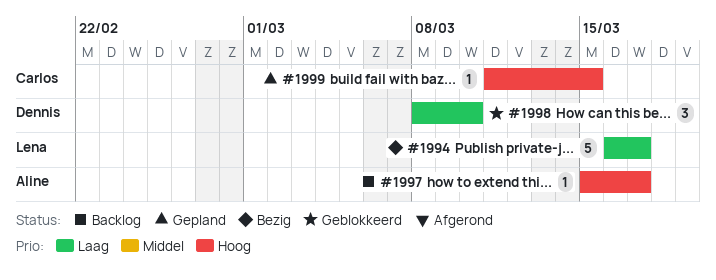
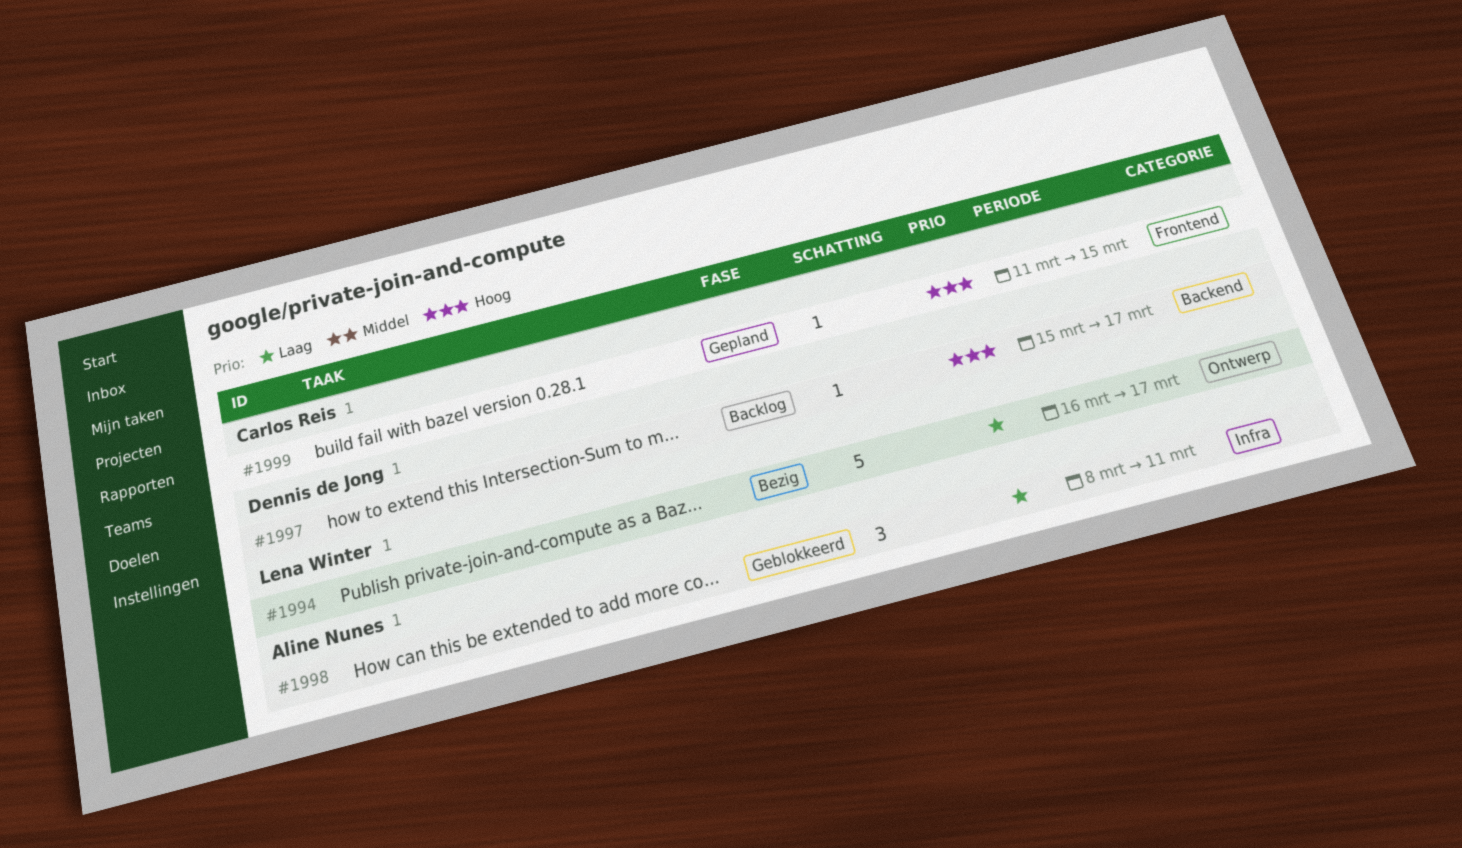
#1997, owner: Aline Nunes -> Dennis de Jong
#1998, owner: Dennis de Jong -> Aline Nunes
#1998, due: Mar 10 -> Mar 11

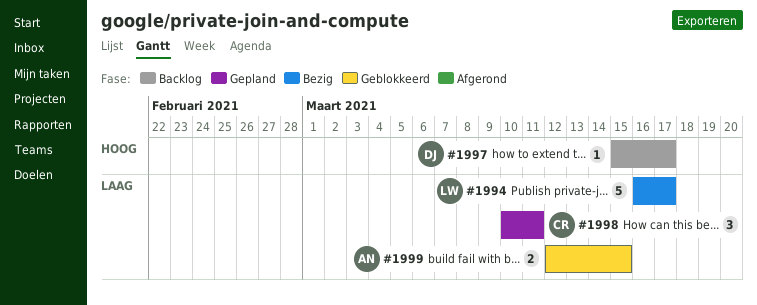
#1998, status: Geblokkeerd -> Gepland
#1998, owner: Aline Nunes -> Carlos Reis
#1998, start: Mar 8 -> Mar 10
#1999, status: Gepland -> Geblokkeerd
#1999, owner: Carlos Reis -> Aline Nunes
#1999, priority: Hoog -> Laag
#1999, estimate: 1 -> 2
#1999, start: Mar 11 -> Mar 12

